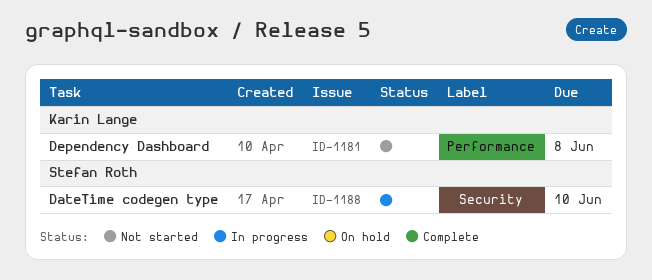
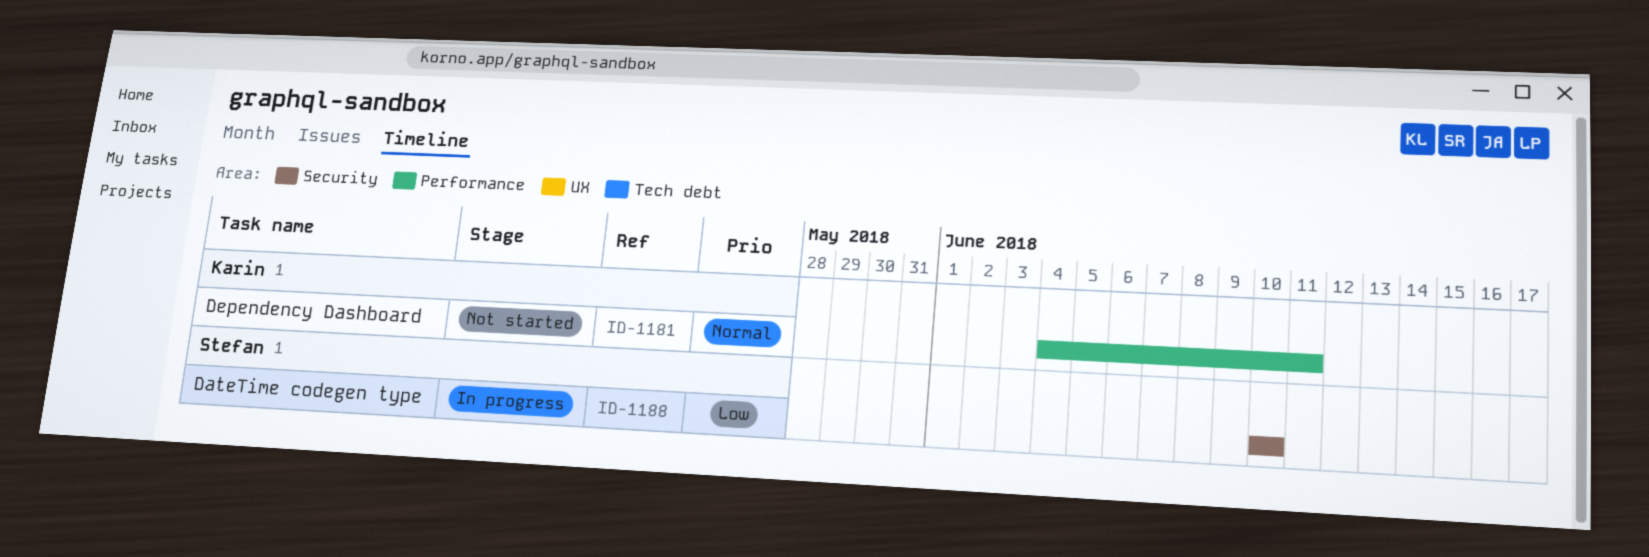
ID-1181, due: Jun 8 -> Jun 11

